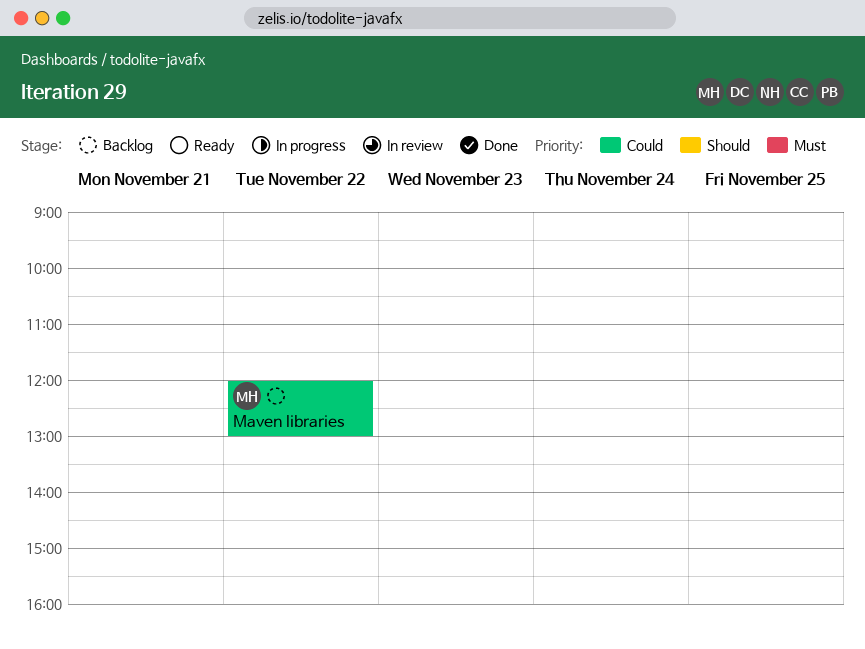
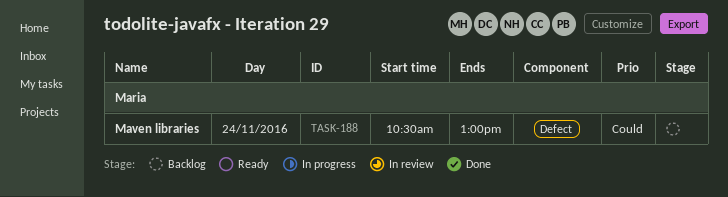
Maven libraries, day: Nov 22 -> Nov 24
Maven libraries, begins: 12:00 -> 10:30

